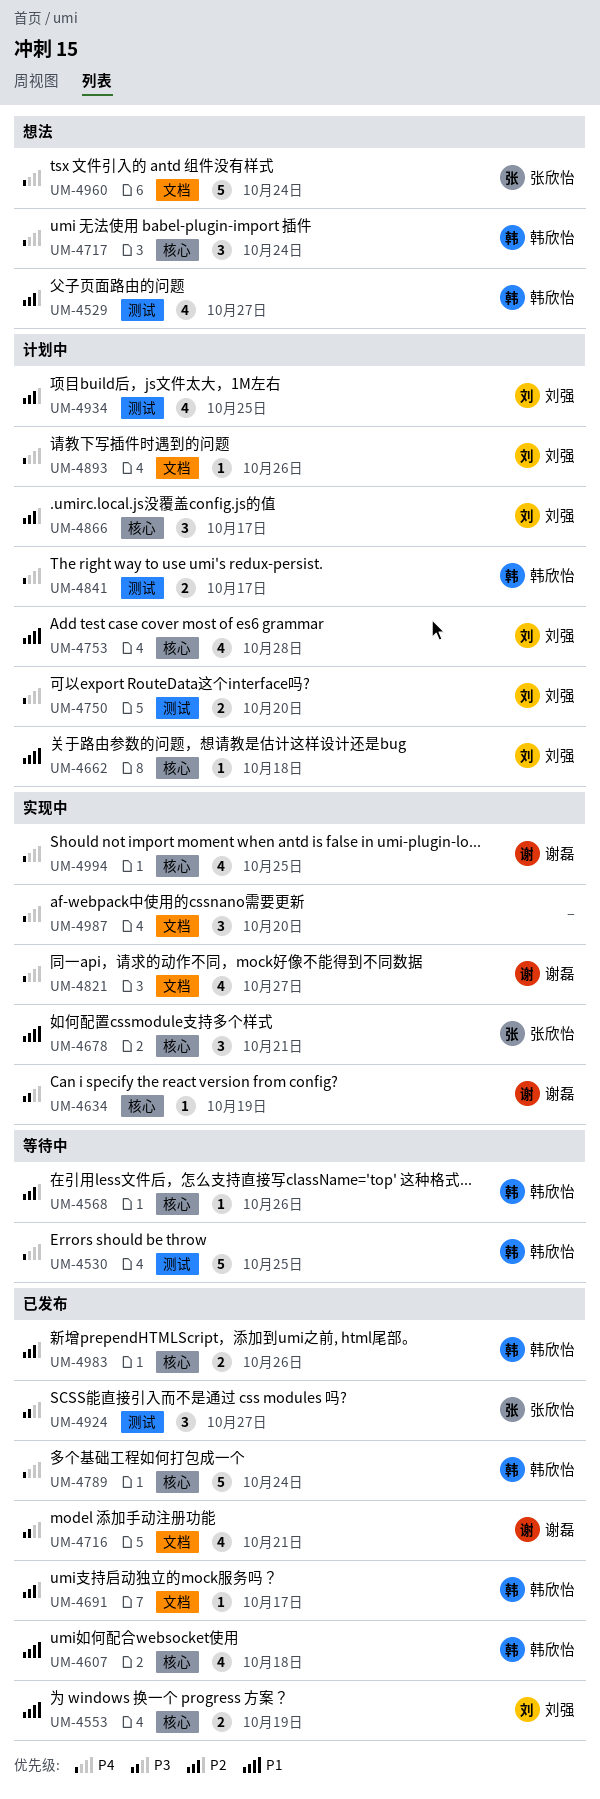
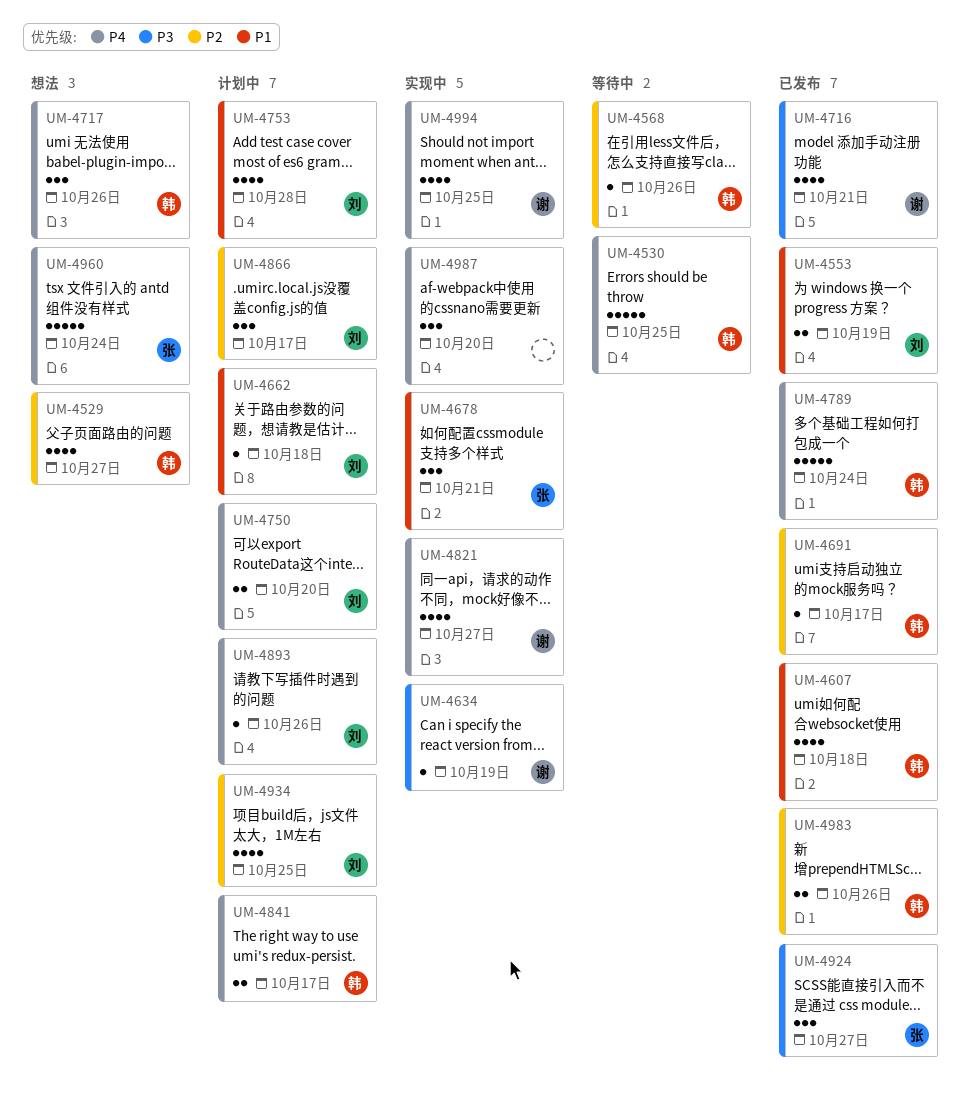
UM-4717, due: Oct 24 -> Oct 26

